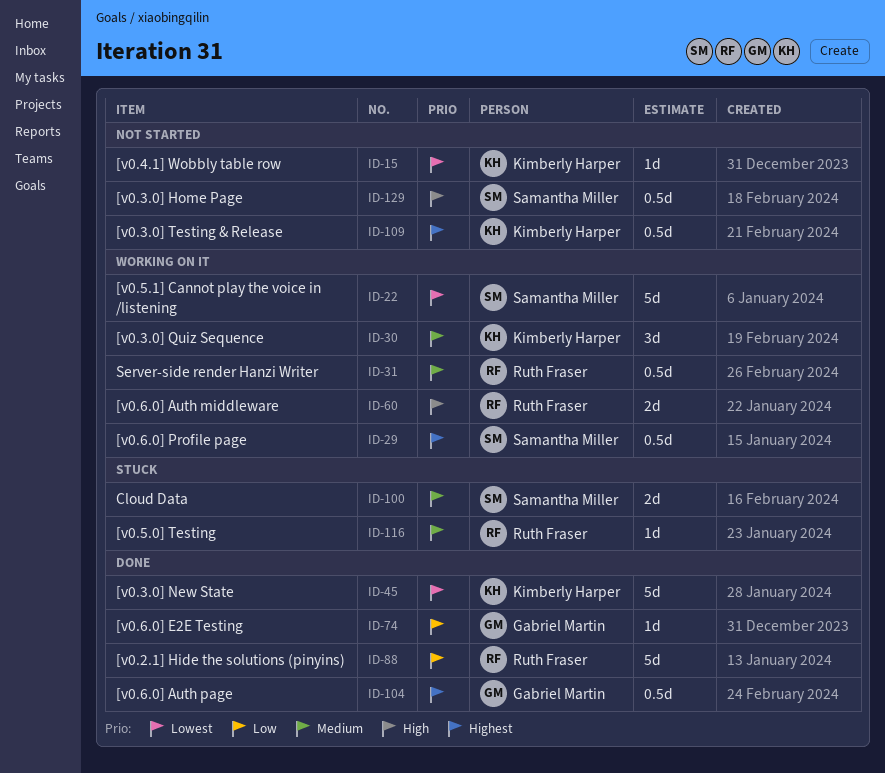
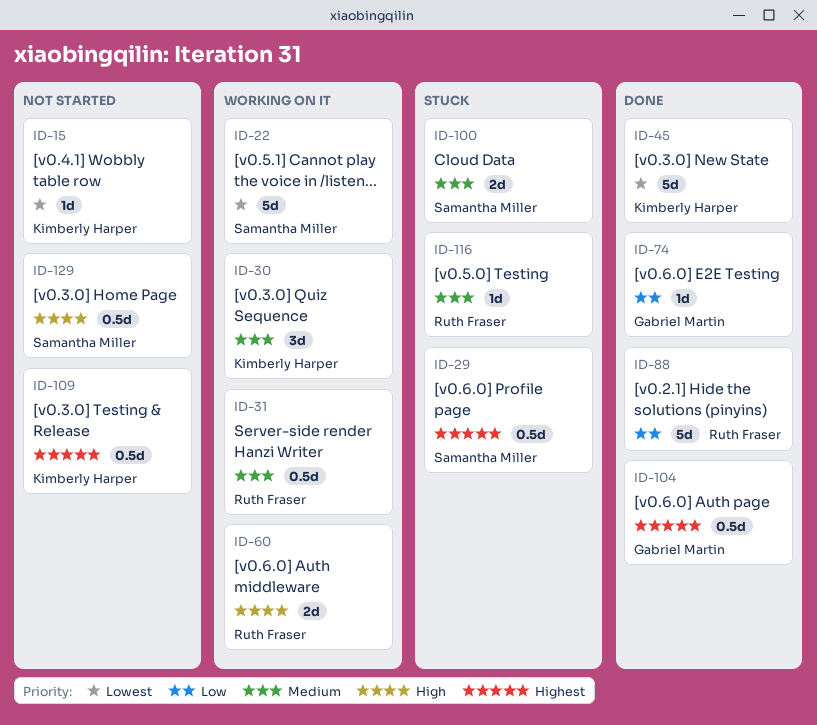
ID-29, status: Working on it -> Stuck

